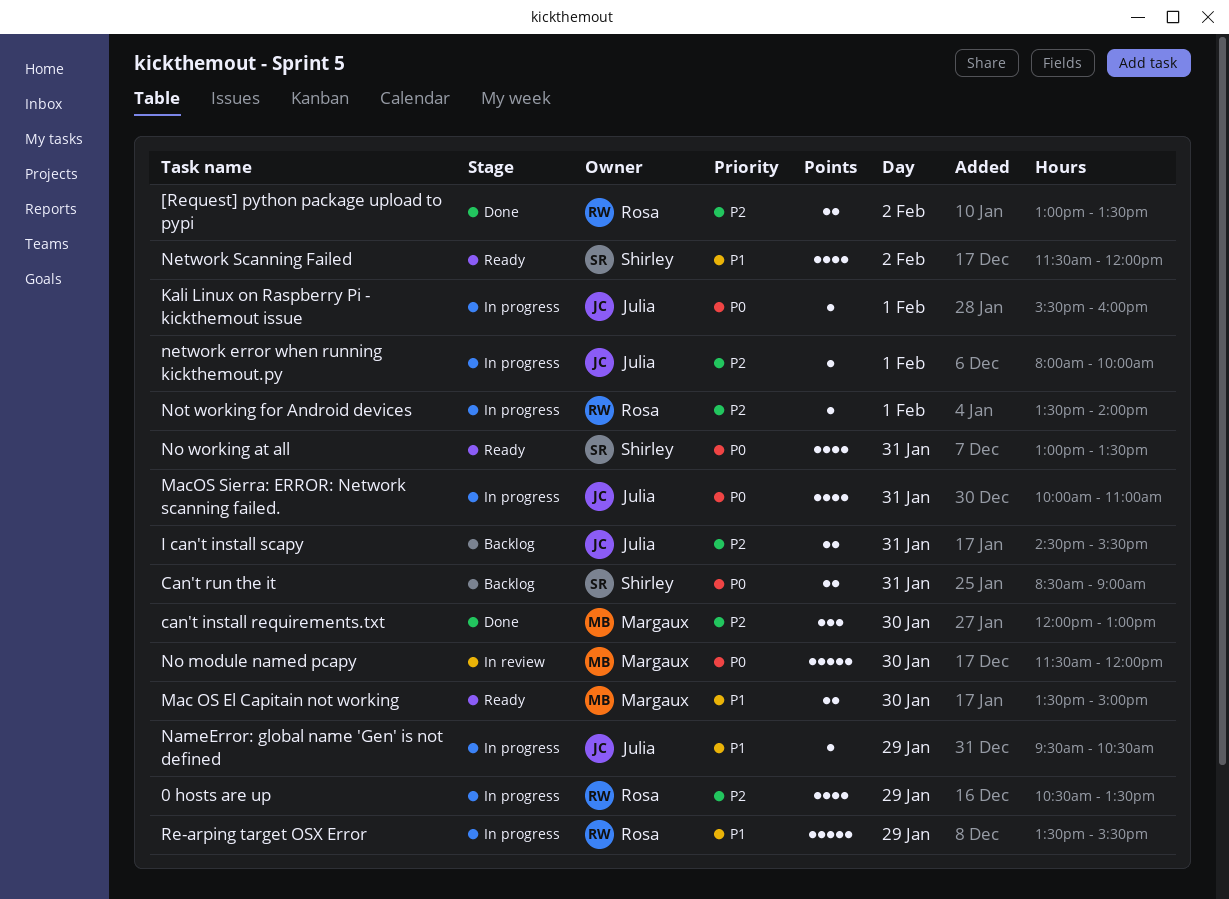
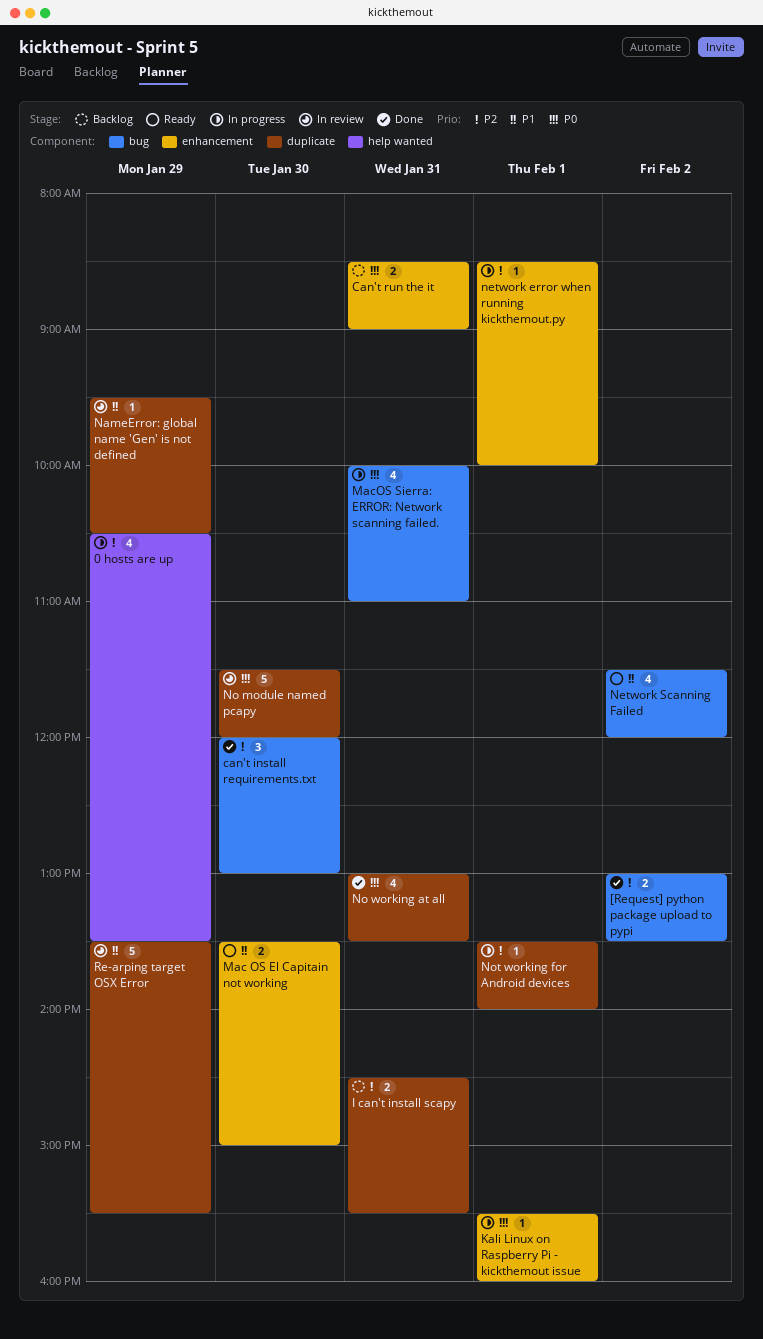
NameError: global name 'Gen' is not defined, status: In progress -> In review
network error when running kickthemout.py, begins: 08:00 -> 08:30
No working at all, status: Ready -> Done
Re-arping target OSX Error, status: In progress -> In review

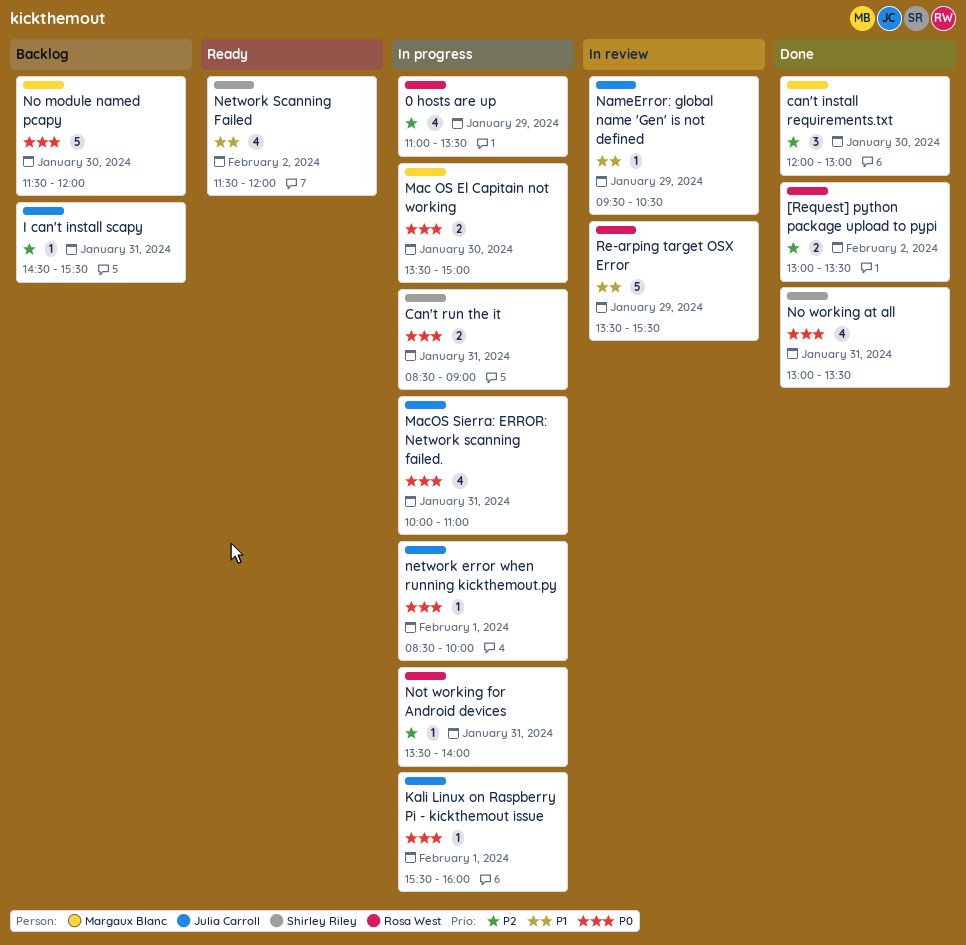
0 hosts are up, begins: 10:30 -> 11:00
Can't run the it, status: Backlog -> In progress
I can't install scapy, estimate: 2 -> 1
Mac OS El Capitain not working, status: Ready -> In progress
Mac OS El Capitain not working, priority: P1 -> P0
network error when running kickthemout.py, priority: P2 -> P0
No module named pcapy, status: In review -> Backlog
Not working for Android devices, day: Feb 1 -> Jan 31

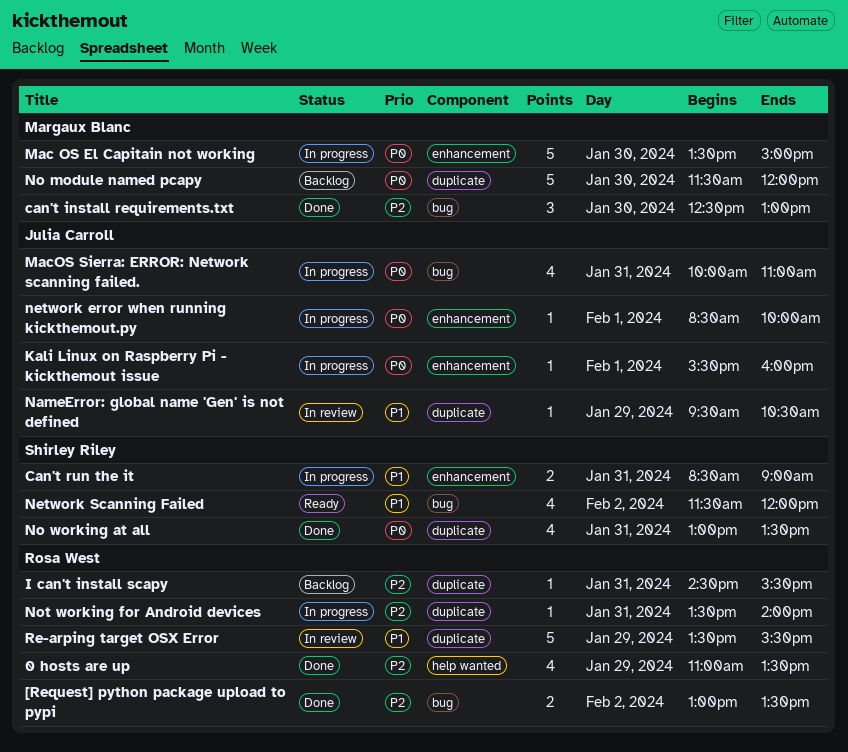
0 hosts are up, status: In progress -> Done
can't install requirements.txt, begins: 12:00 -> 12:30
Can't run the it, priority: P0 -> P1
I can't install scapy, owner: Julia Carroll -> Rosa West
Mac OS El Capitain not working, estimate: 2 -> 5

